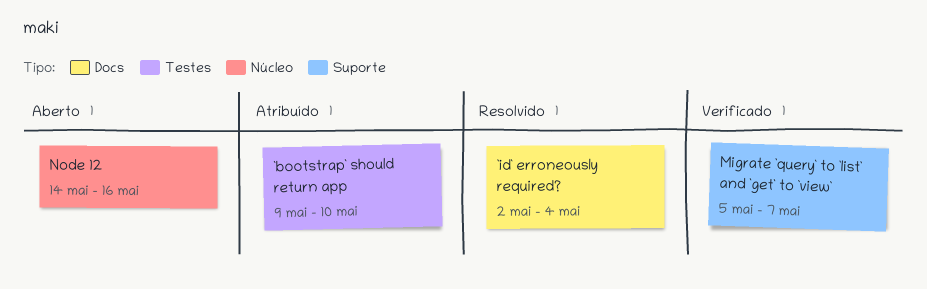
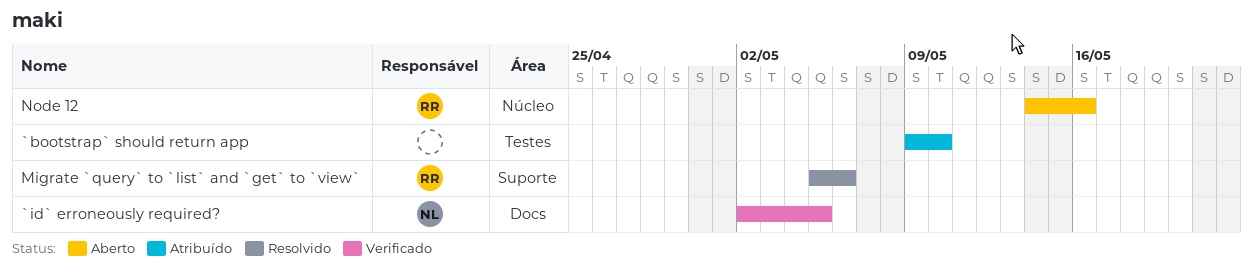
`id` erroneously required?, status: Resolvido -> Verificado
`id` erroneously required?, due: May 4 -> May 5
Migrate `query` to `list` and `get` to `view`, status: Verificado -> Resolvido
Migrate `query` to `list` and `get` to `view`, due: May 7 -> May 6

